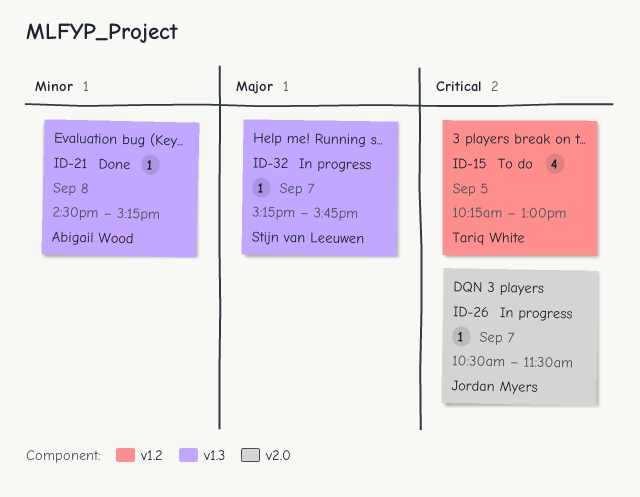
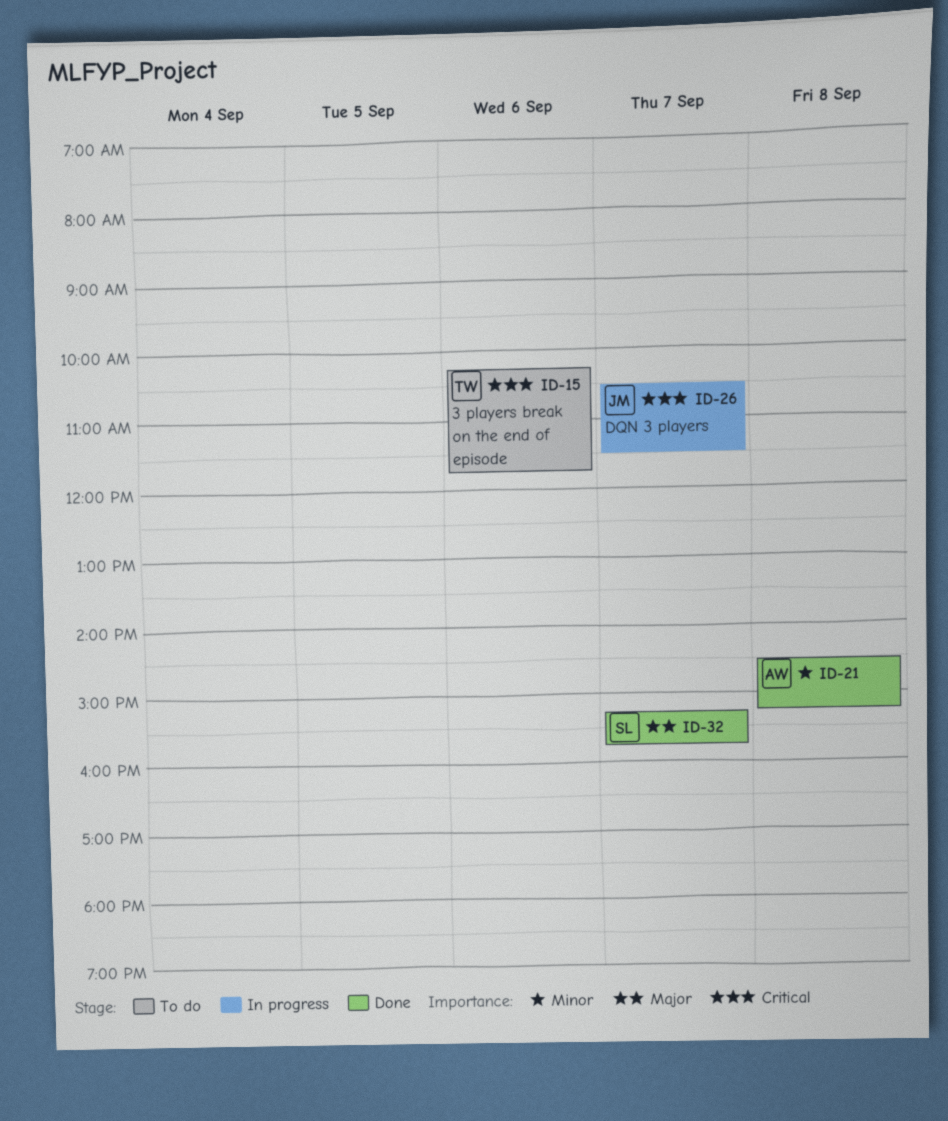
ID-15, day: Sep 5 -> Sep 6
ID-15, ends: 13:00 -> 11:45
ID-32, status: In progress -> Done

